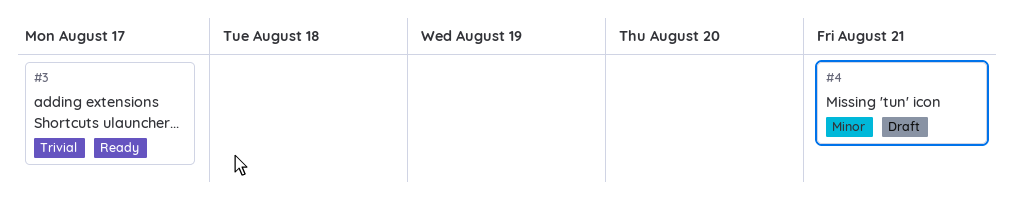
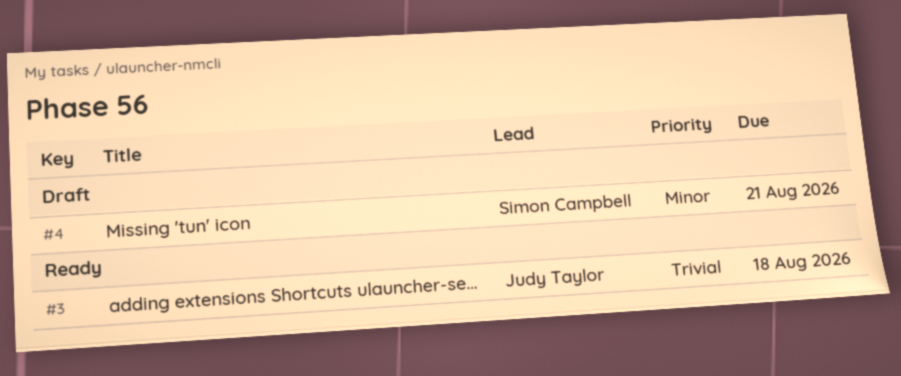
#3, due: Aug 17 -> Aug 18

